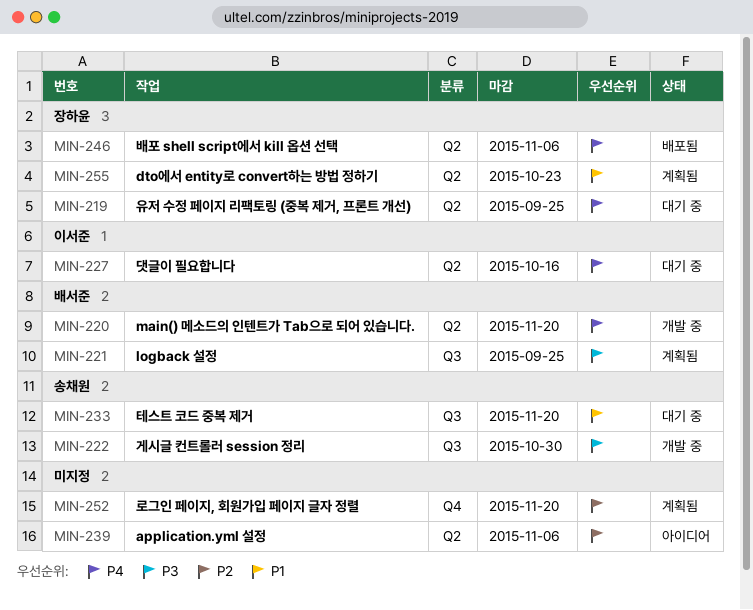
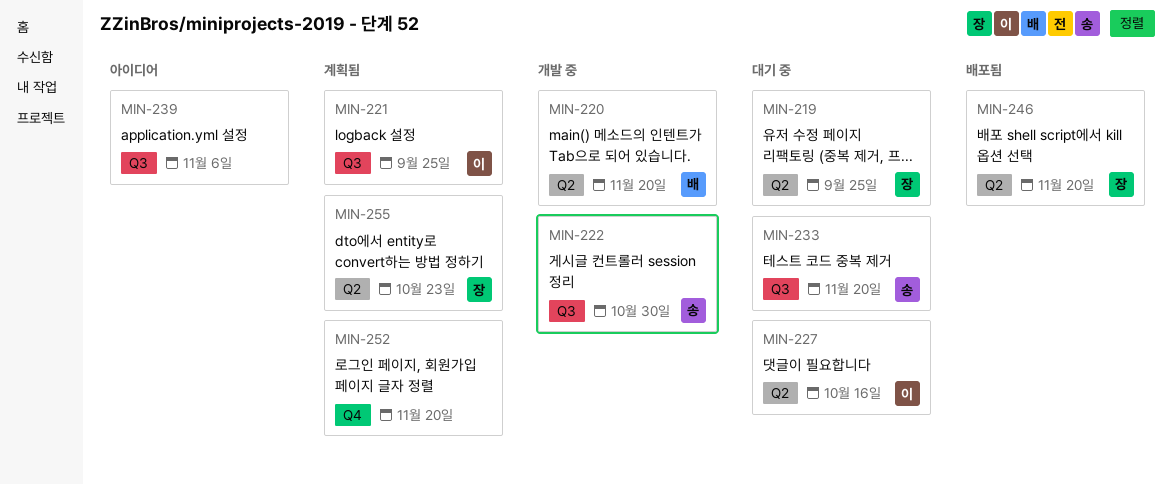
MIN-221, owner: 배서준 -> 이서준
MIN-239, label: Q2 -> Q3
MIN-246, due: Nov 6 -> Nov 20

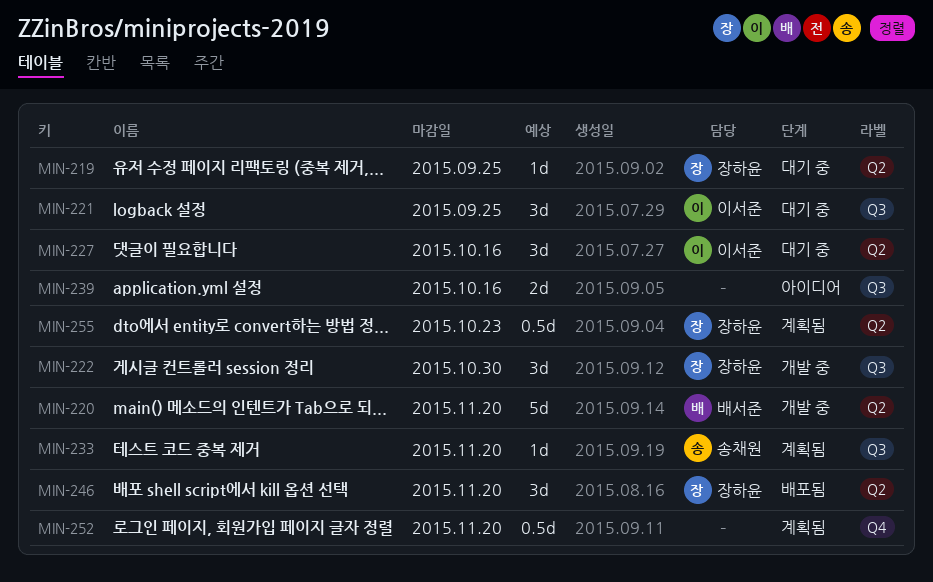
MIN-221, status: 계획됨 -> 대기 중
MIN-222, owner: 송채원 -> 장하윤
MIN-233, status: 대기 중 -> 계획됨
MIN-239, due: Nov 6 -> Oct 16

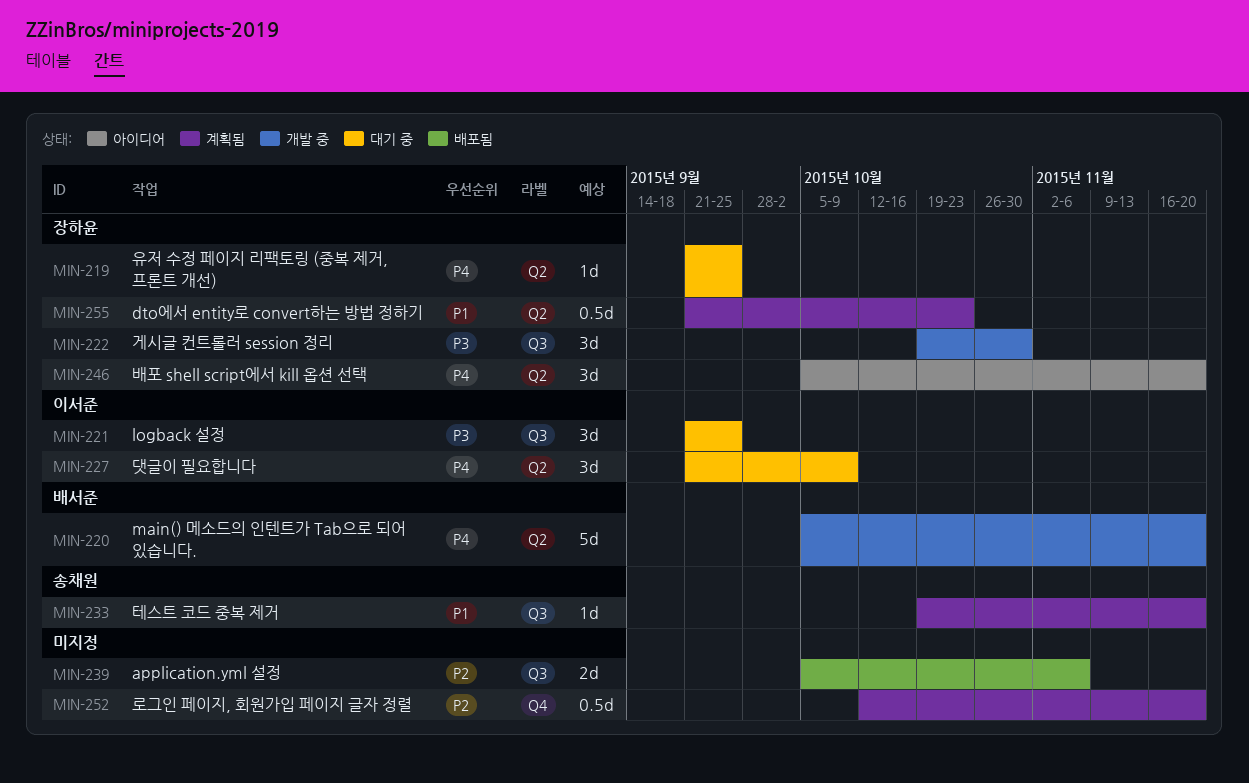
MIN-227, due: Oct 16 -> Oct 9
MIN-239, status: 아이디어 -> 배포됨
MIN-239, due: Oct 16 -> Nov 6
MIN-246, status: 배포됨 -> 아이디어

